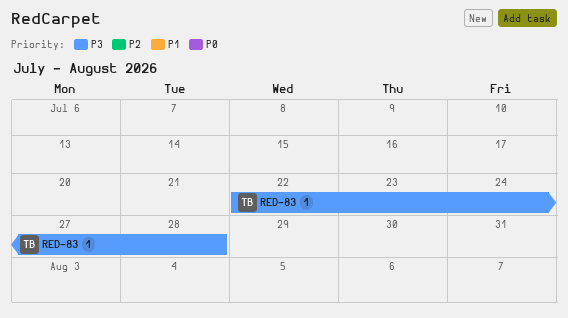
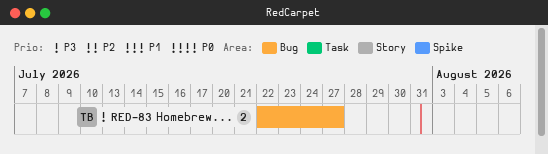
RED-83, estimate: 1 -> 2
RED-83, due: Jul 28 -> Jul 27

